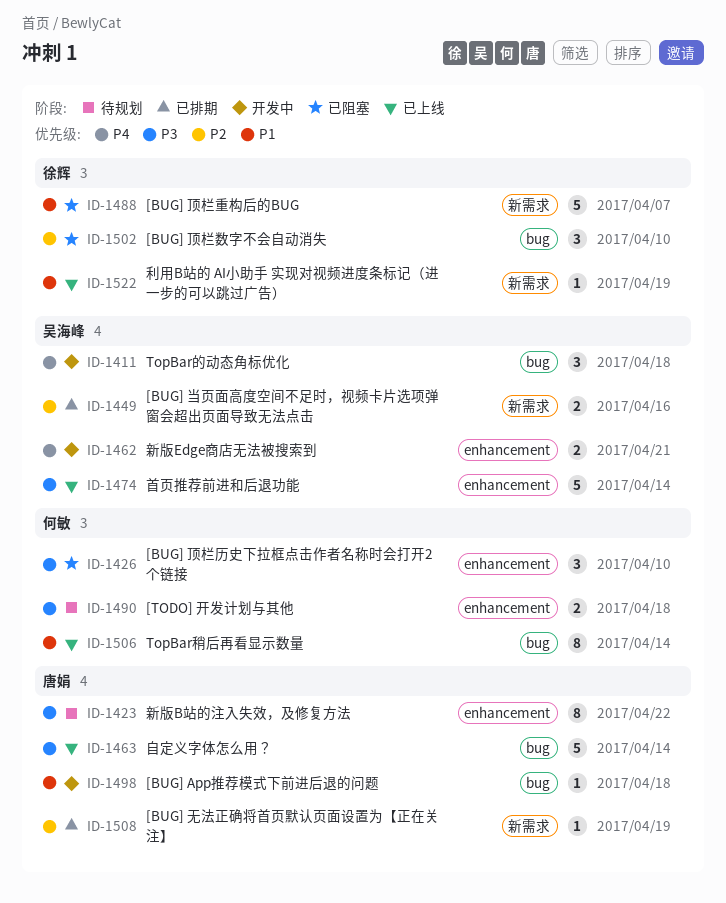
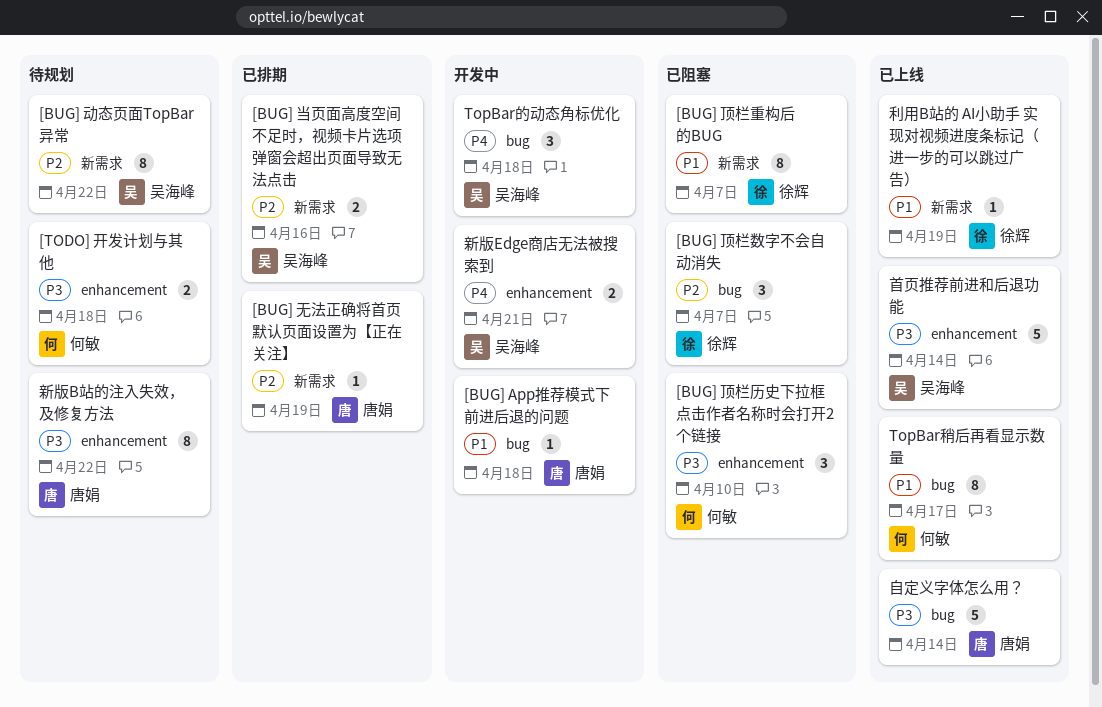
[BUG] 动态页面TopBar异常: none -> present
[BUG] 顶栏数字不会自动消失, due: Apr 10 -> Apr 7
[BUG] 顶栏重构后的BUG, estimate: 5 -> 8
TopBar稍后再看显示数量, due: Apr 14 -> Apr 17

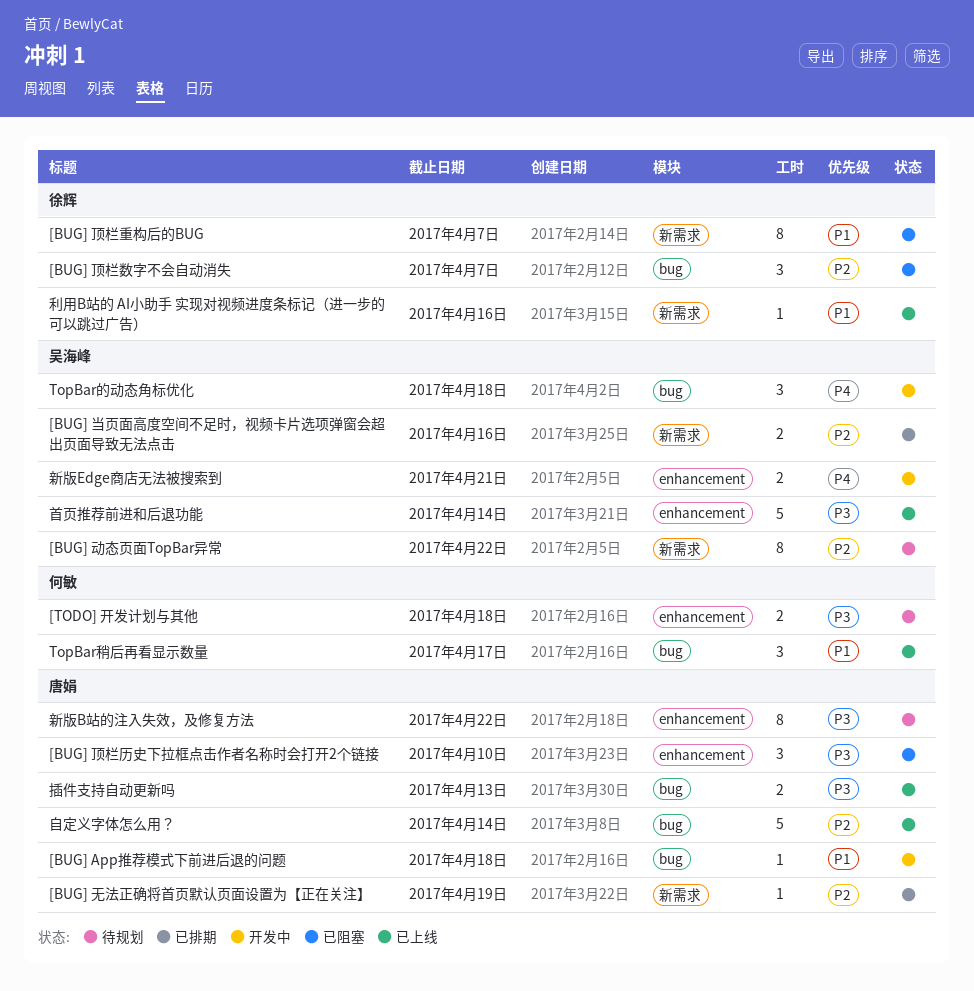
[BUG] 顶栏历史下拉框点击作者名称时会打开2个链接, owner: 何敏 -> 唐娟
TopBar稍后再看显示数量, estimate: 8 -> 3
利用B站的 AI小助手 实现对视频进度条标记（进一步的可以跳过广告）, due: Apr 19 -> Apr 16
插件支持自动更新吗: none -> present
自定义字体怎么用？, priority: P3 -> P2

